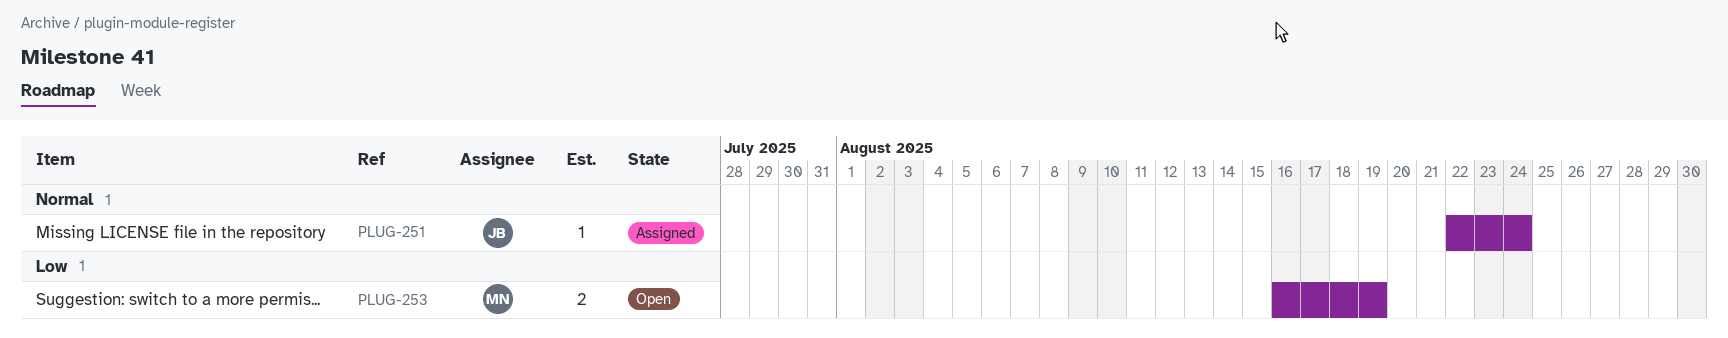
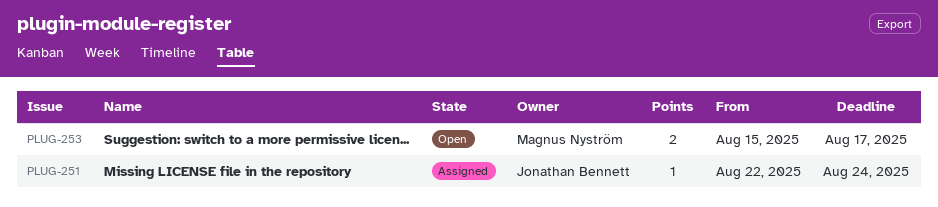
PLUG-253, start: Aug 16 -> Aug 15
PLUG-253, due: Aug 19 -> Aug 17

